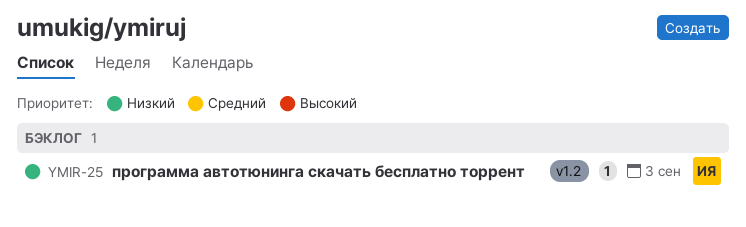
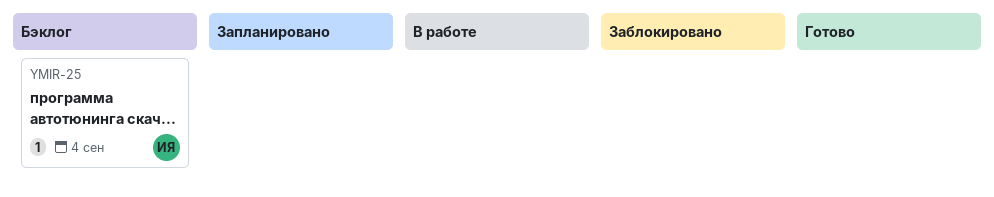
YMIR-25, due: Sep 3 -> Sep 4

